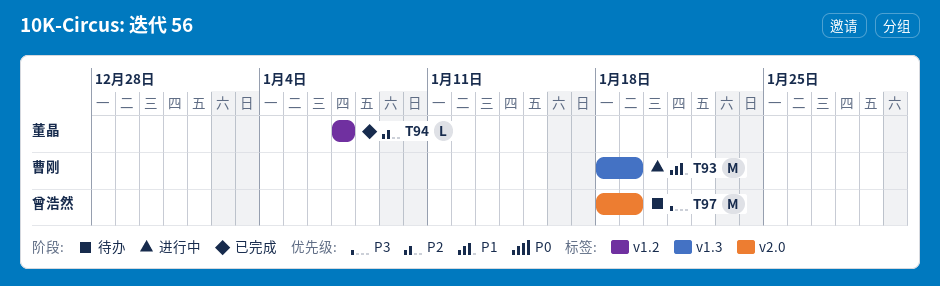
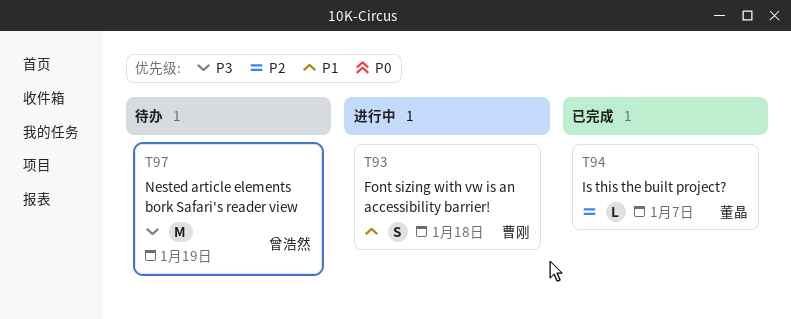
T93, estimate: M -> S
T93, due: Jan 19 -> Jan 18

